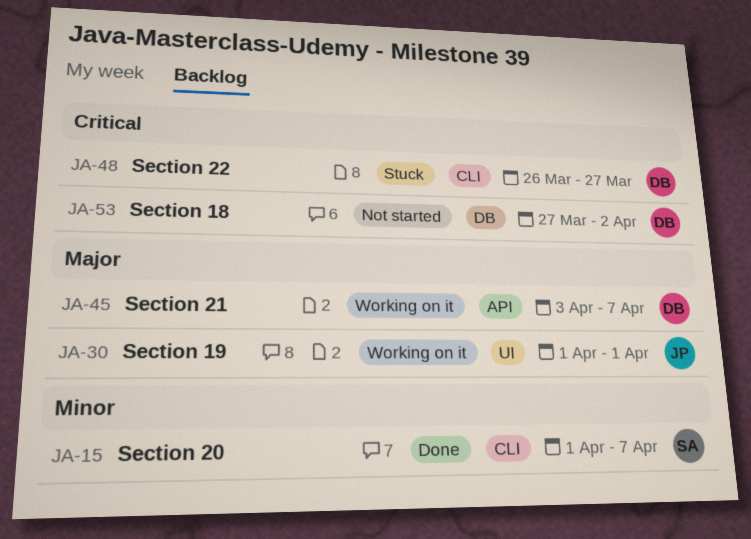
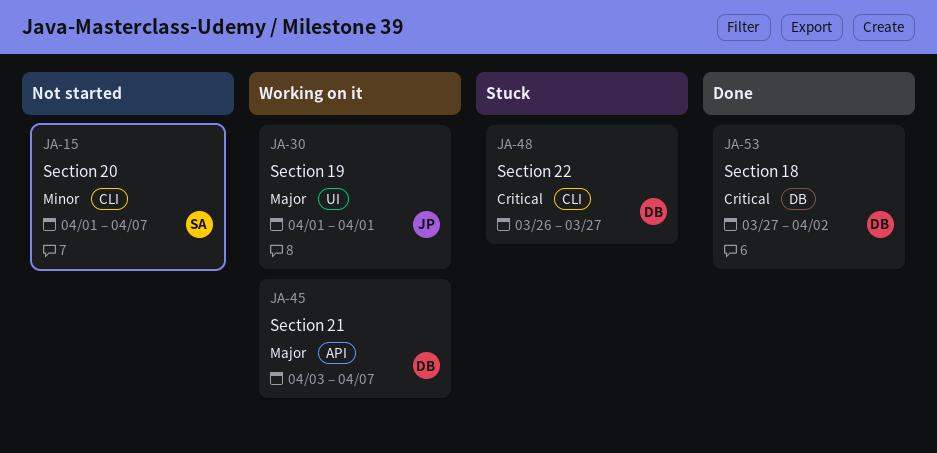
JA-15, status: Done -> Not started
JA-53, status: Not started -> Done

